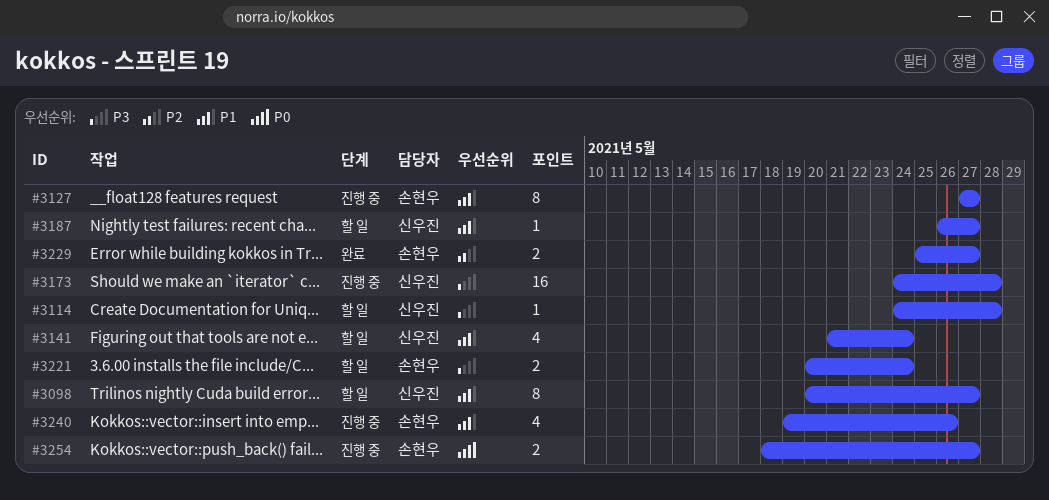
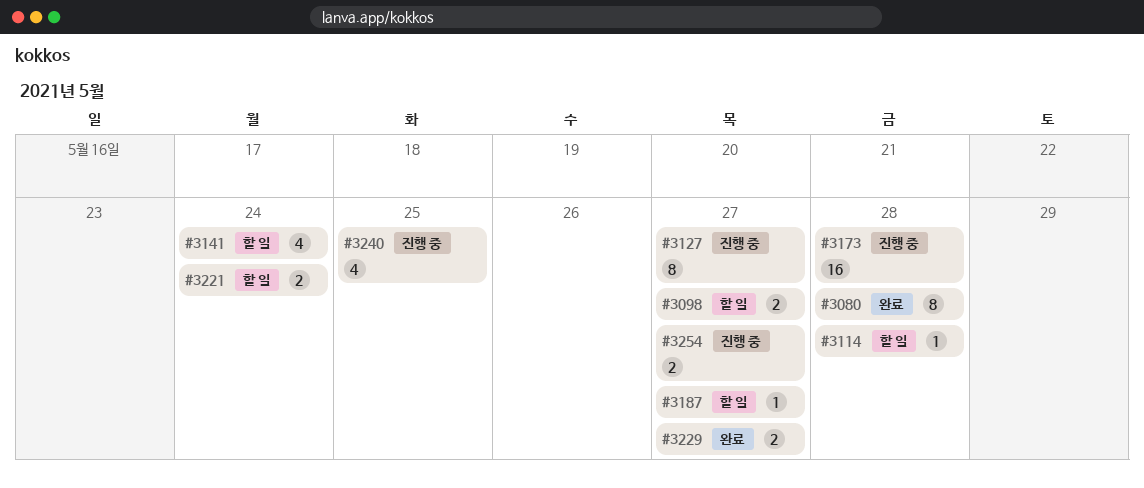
#3080: none -> present
#3098, estimate: 8 -> 2
#3240, due: May 26 -> May 25

